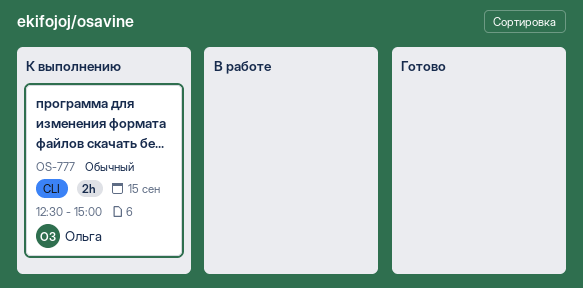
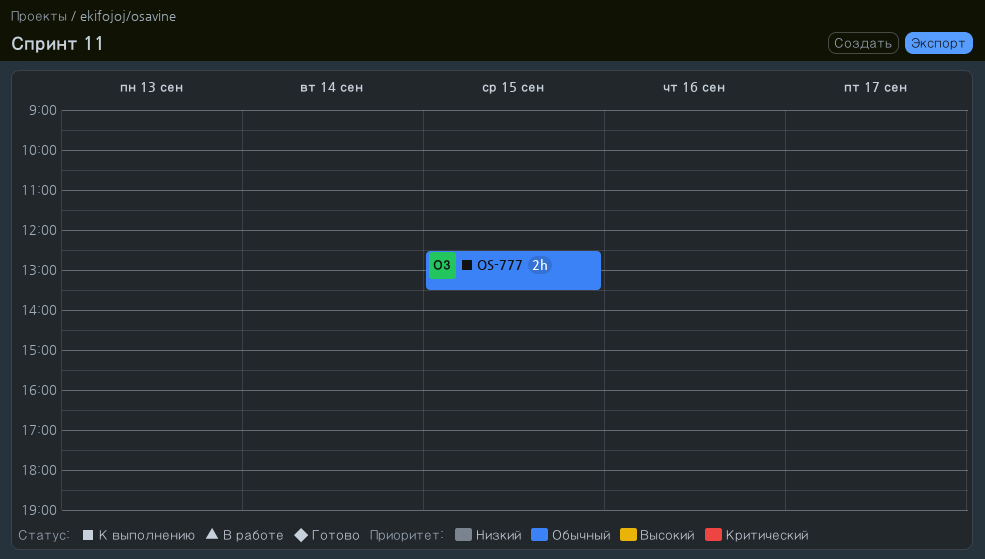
OS-777, ends: 15:00 -> 13:30

